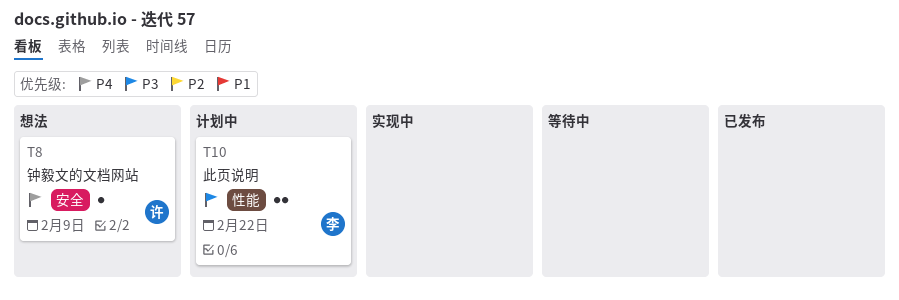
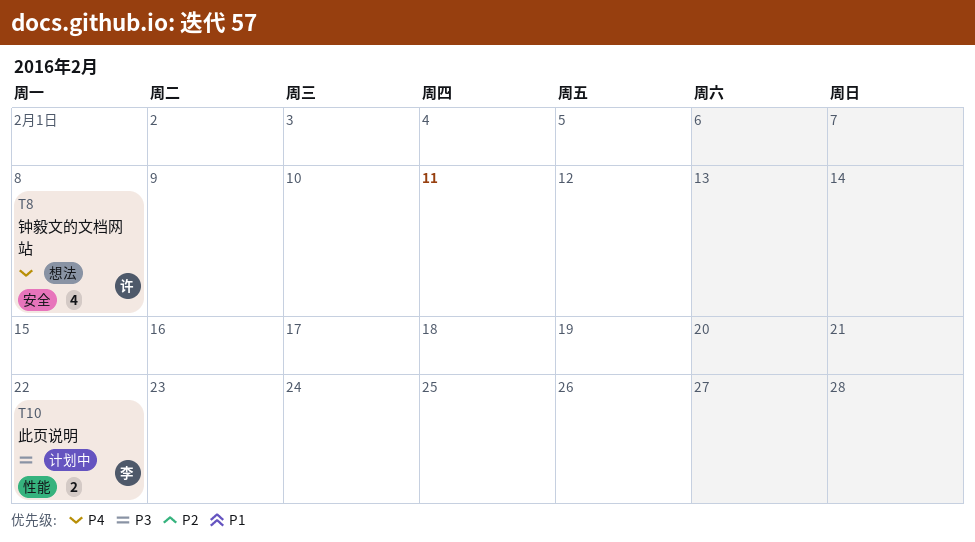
T8, estimate: 1 -> 4
T8, due: Feb 9 -> Feb 8

